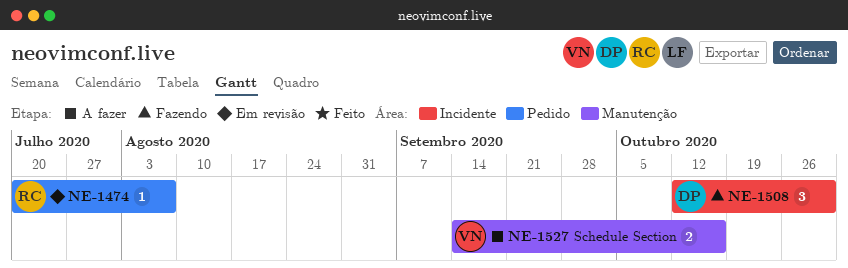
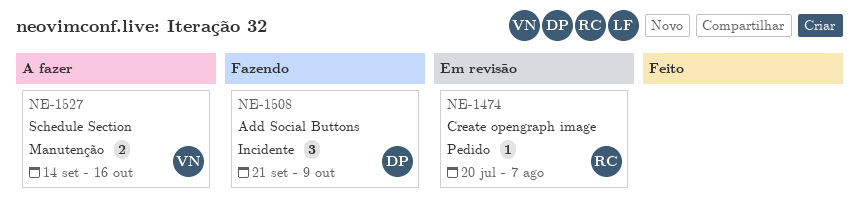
NE-1508, start: Oct 12 -> Sep 21
NE-1508, due: Oct 30 -> Oct 9

